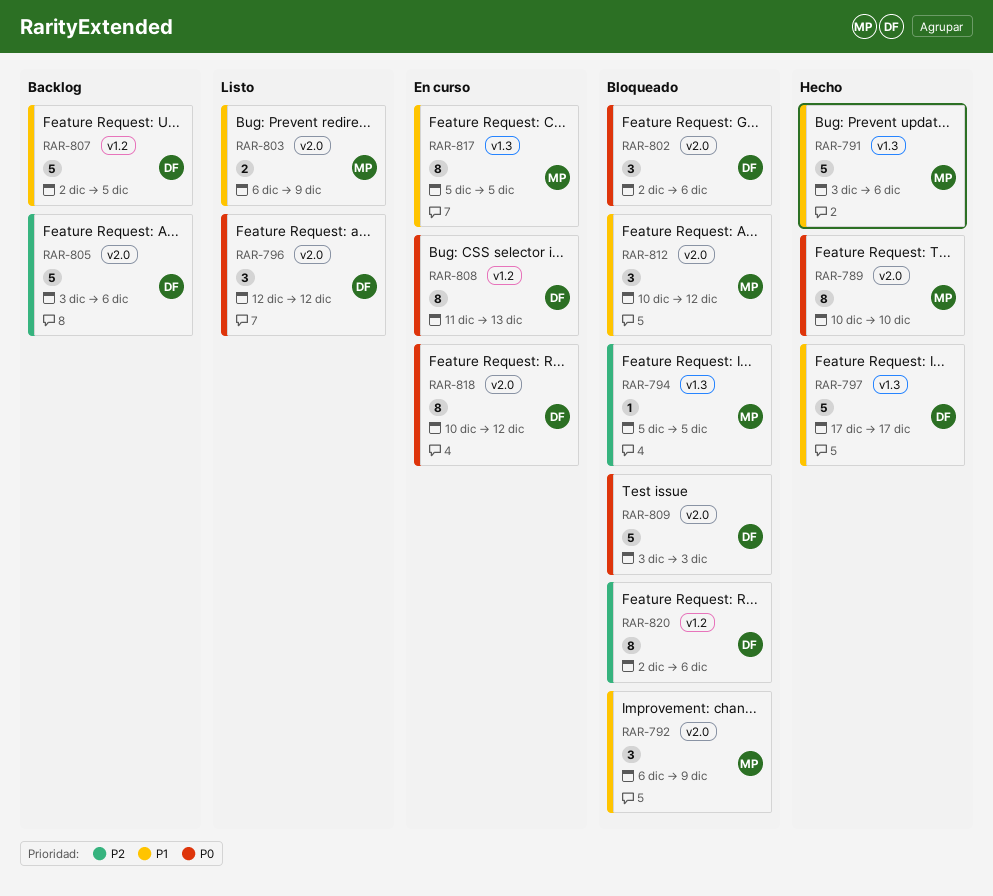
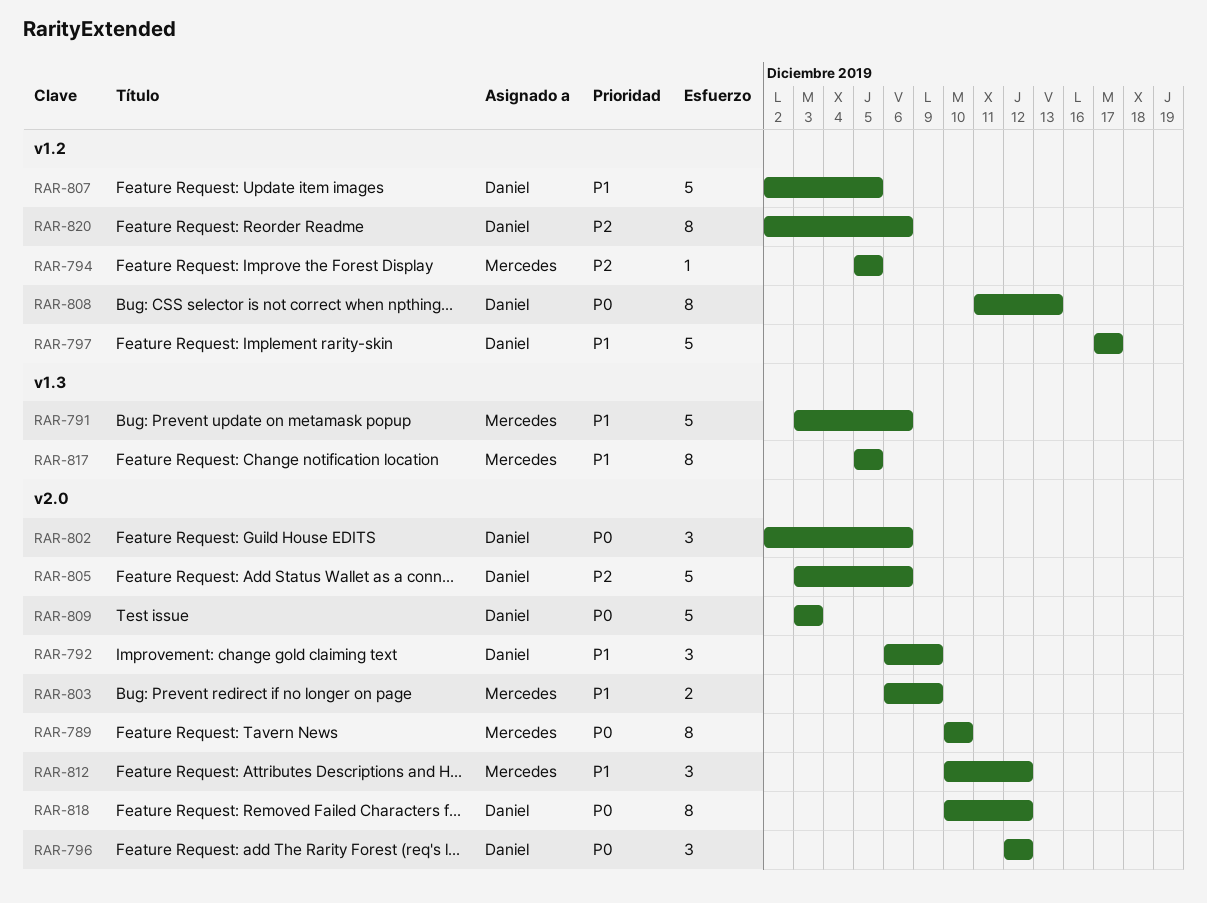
RAR-792, owner: Mercedes -> Daniel
RAR-794, label: v1.3 -> v1.2
RAR-797, label: v1.3 -> v1.2

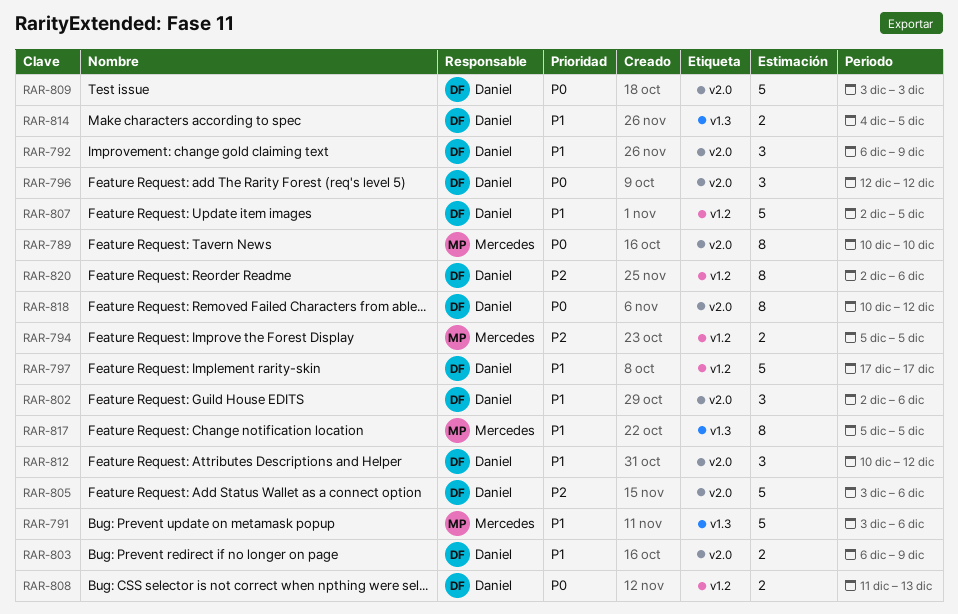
RAR-794, estimate: 1 -> 2
RAR-802, priority: P0 -> P1
RAR-803, owner: Mercedes -> Daniel
RAR-808, estimate: 8 -> 2
RAR-812, owner: Mercedes -> Daniel
RAR-814: none -> present

